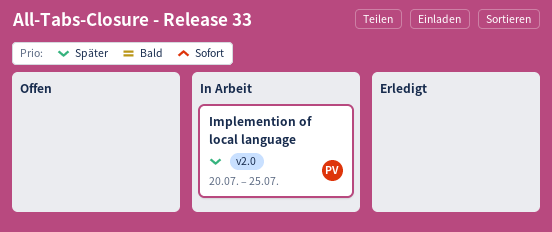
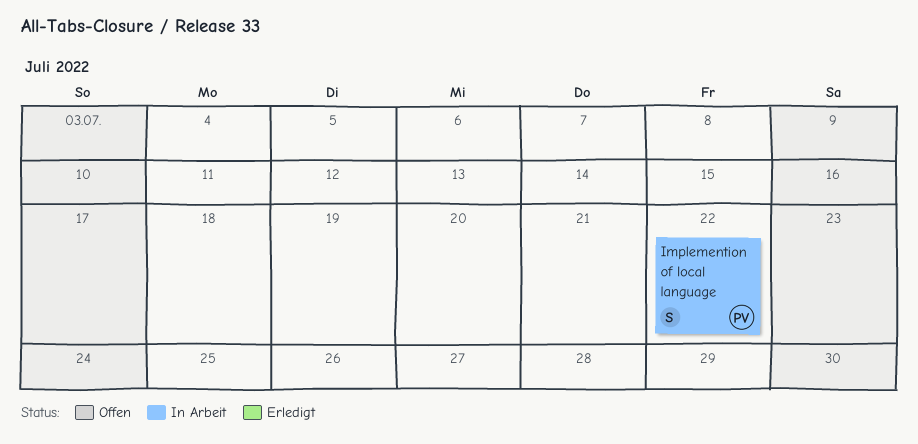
Implemention of local language, due: Jul 25 -> Jul 22

